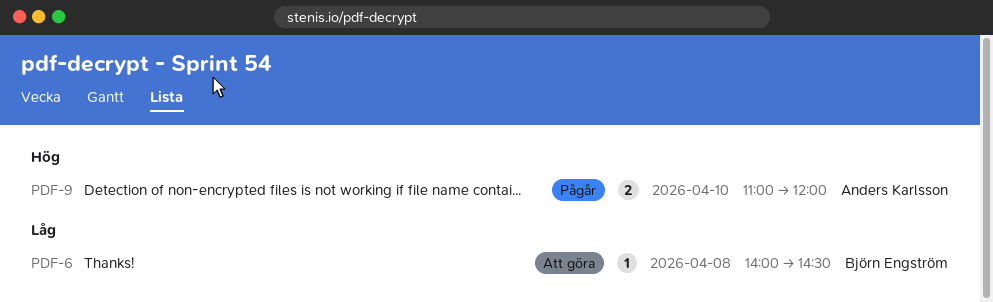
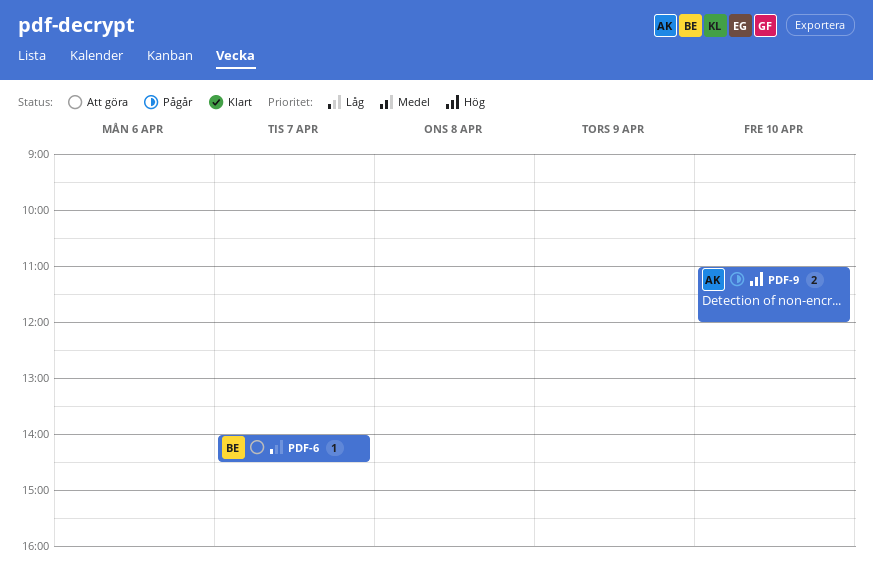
PDF-6, day: Apr 8 -> Apr 7

